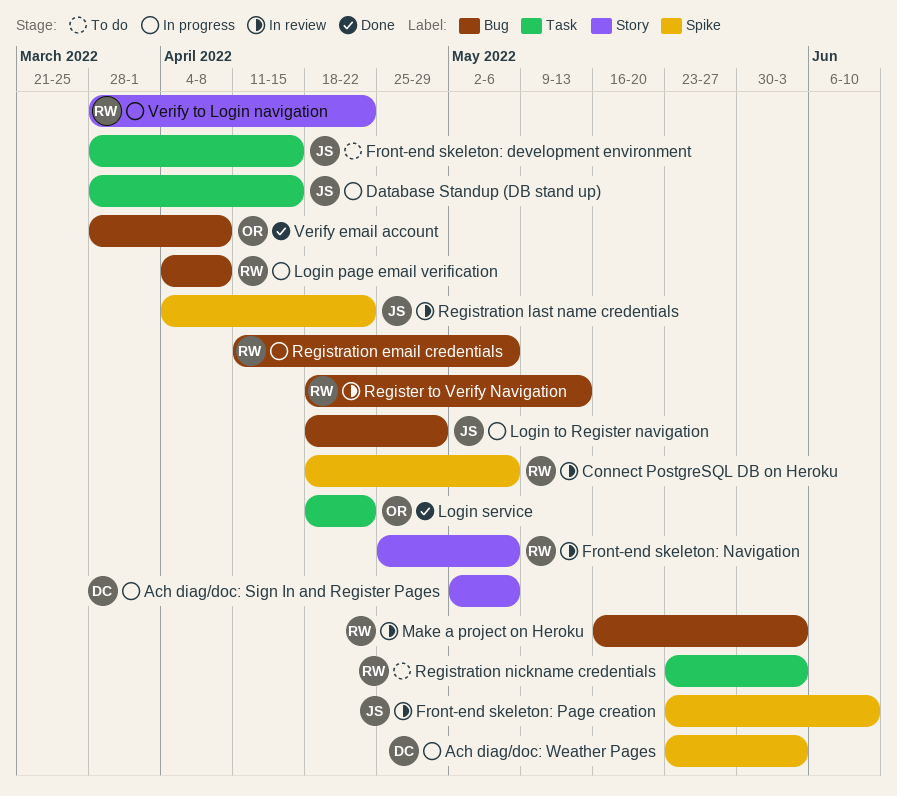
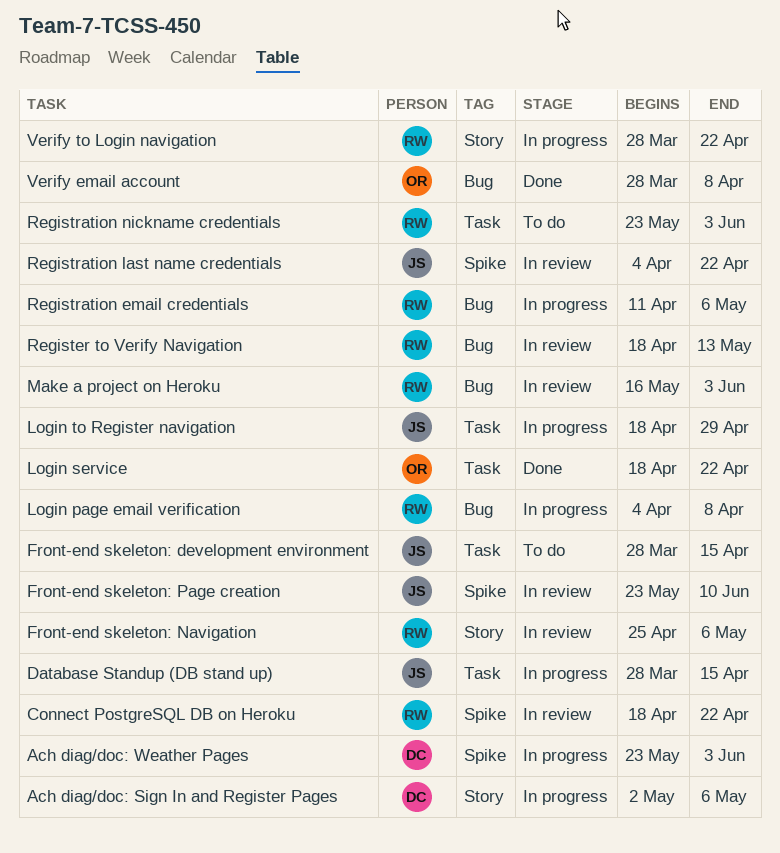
Connect PostgreSQL DB on Heroku, due: May 6 -> Apr 22
Login to Register navigation, label: Bug -> Task

